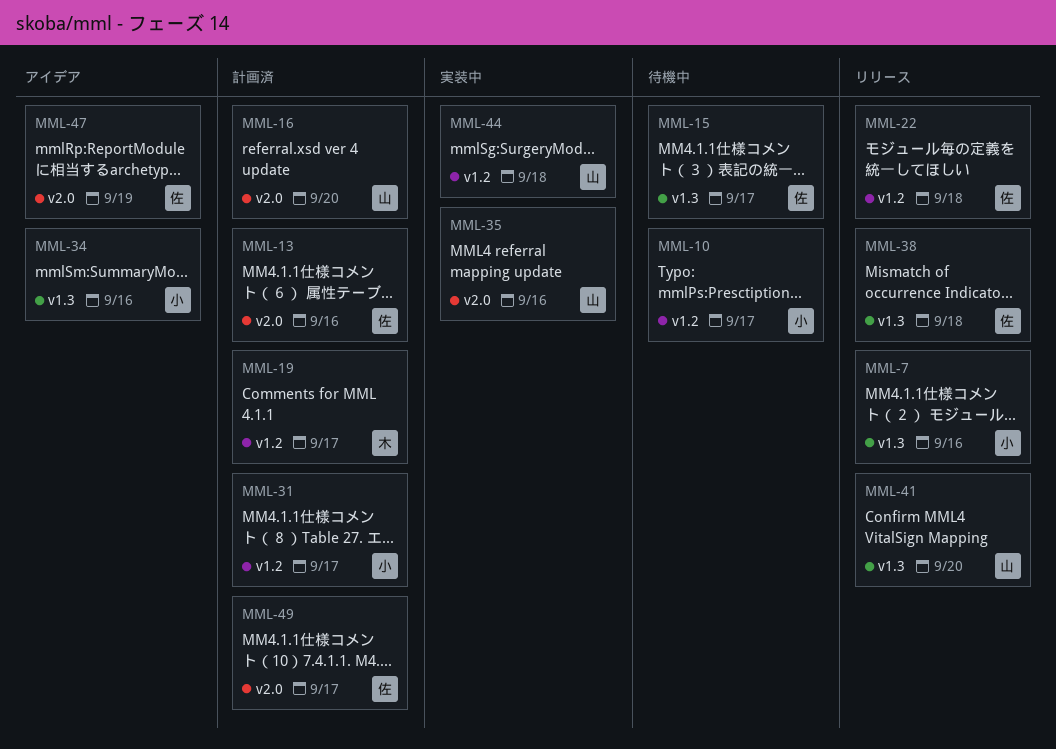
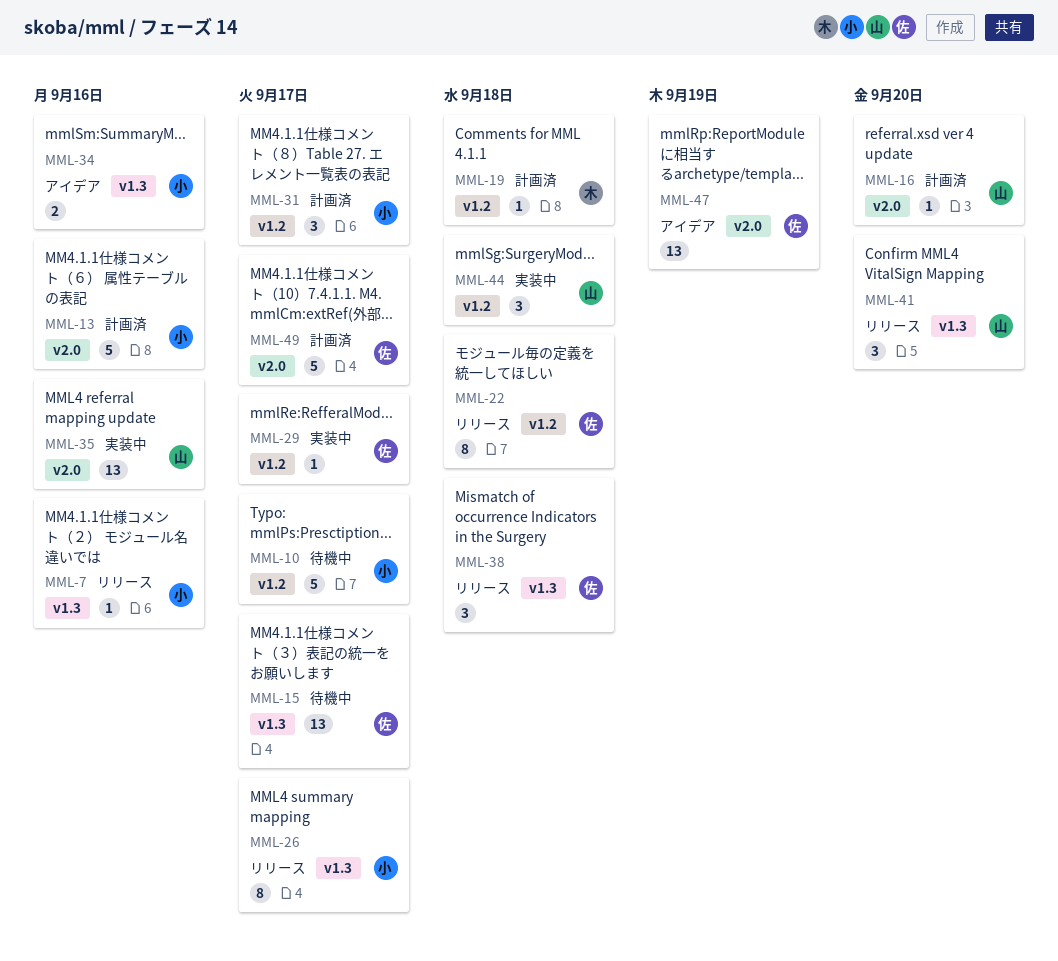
MML-13, owner: 佐 -> 小
MML-19, due: Sep 17 -> Sep 18
MML-26: none -> present
MML-29: none -> present

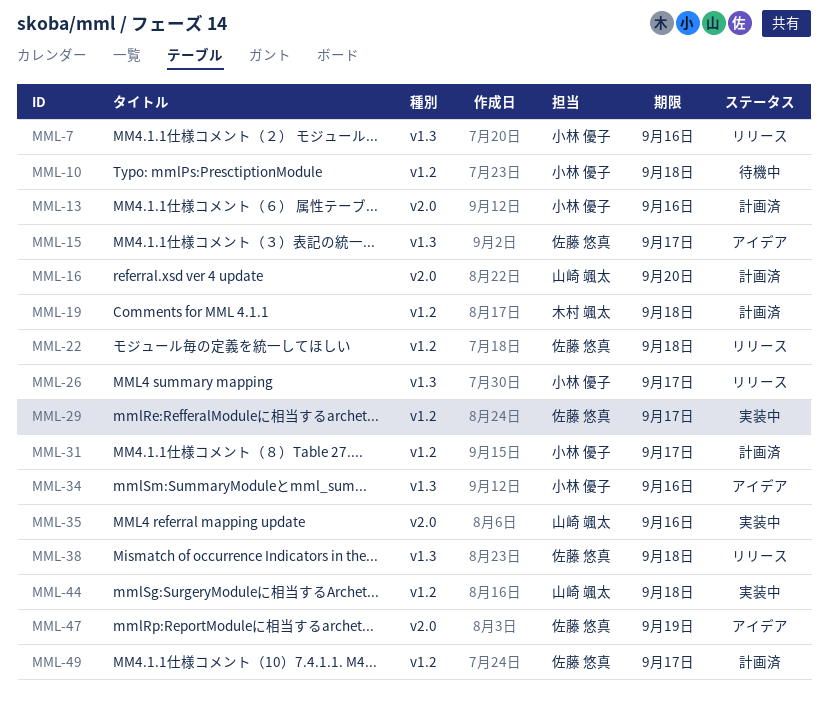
MML-10, due: Sep 17 -> Sep 18
MML-15, status: 待機中 -> アイデア
MML-41: present -> none
MML-49, label: v2.0 -> v1.2

